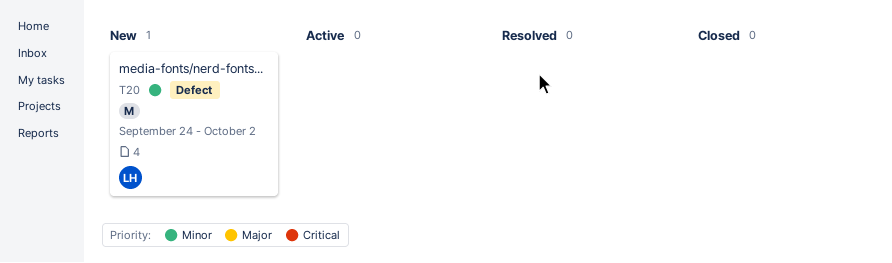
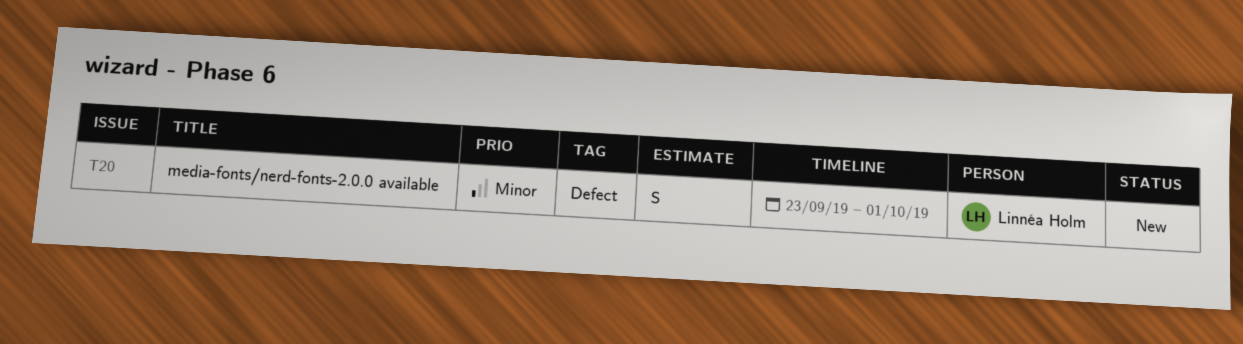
T20, estimate: M -> S
T20, start: Sep 24 -> Sep 23
T20, due: Oct 2 -> Oct 1

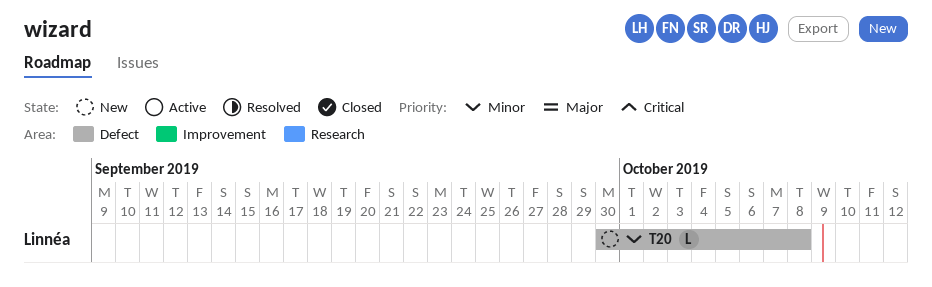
T20, estimate: S -> L
T20, start: Sep 23 -> Sep 30
T20, due: Oct 1 -> Oct 8

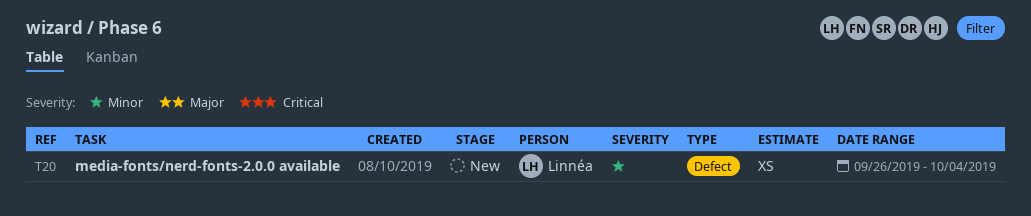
T20, estimate: L -> XS
T20, start: Sep 30 -> Sep 26
T20, due: Oct 8 -> Oct 4

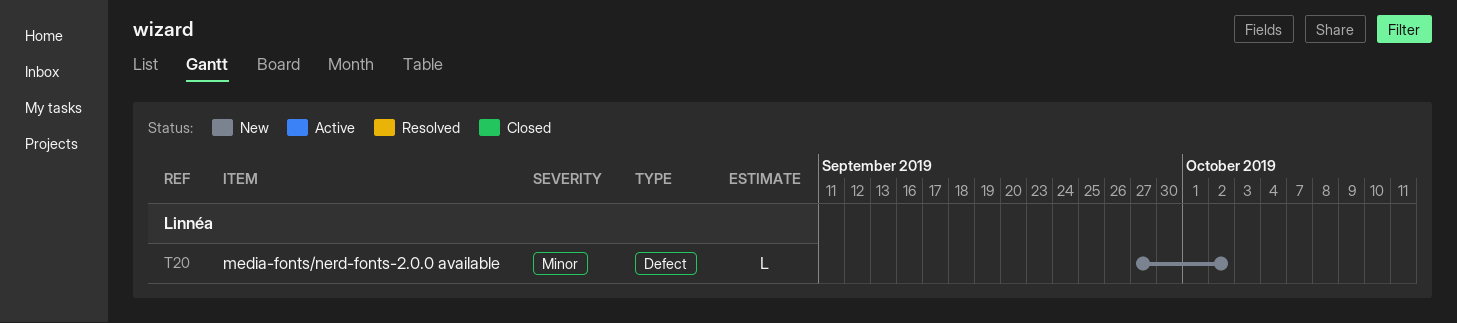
T20, estimate: XS -> L
T20, start: Sep 26 -> Sep 27
T20, due: Oct 4 -> Oct 2

